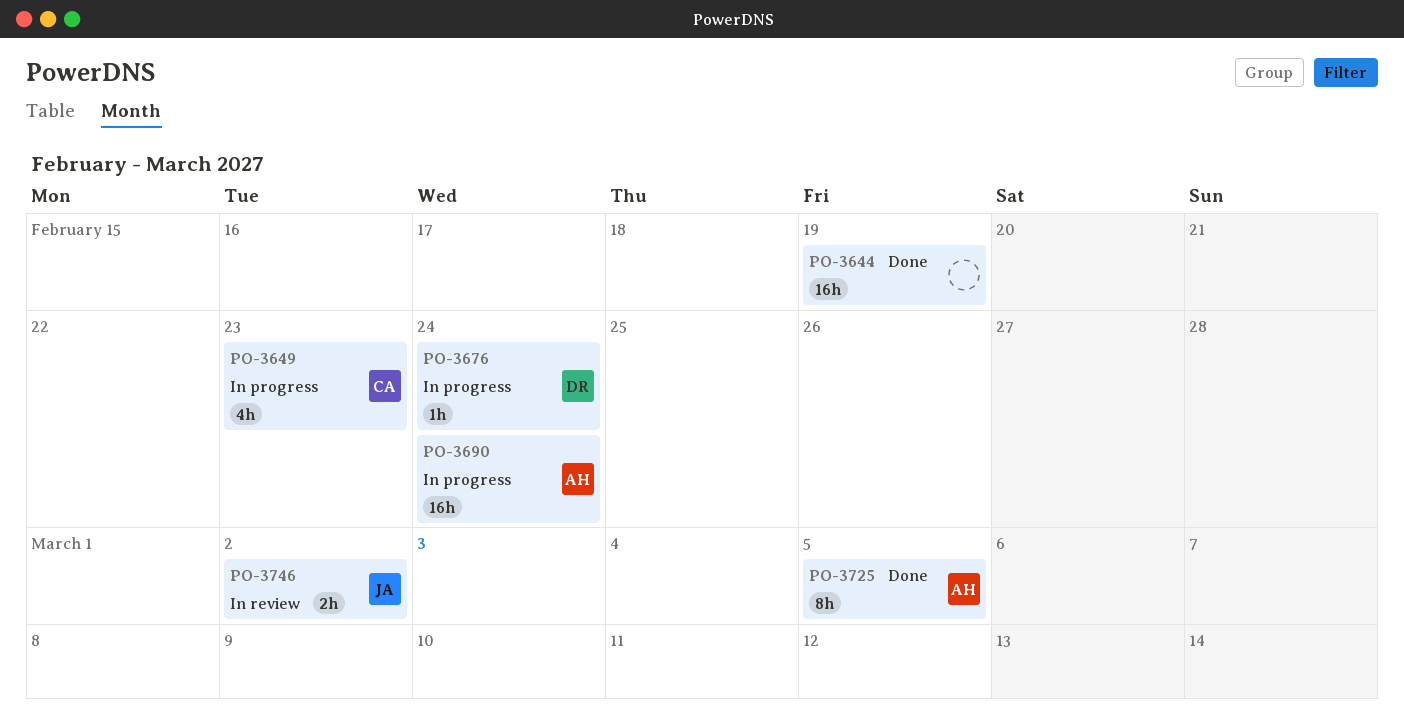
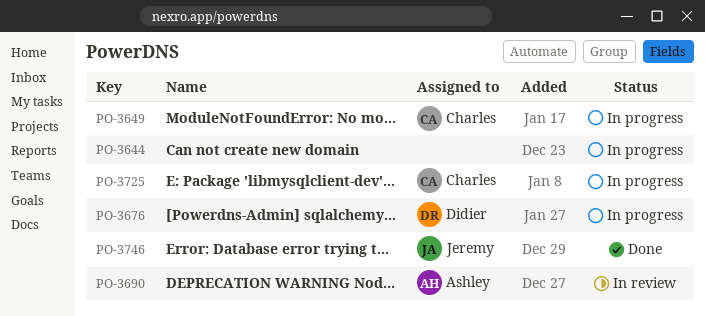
PO-3644, status: Done -> In progress
PO-3690, status: In progress -> In review
PO-3725, status: Done -> In progress
PO-3725, owner: Ashley -> Charles
PO-3746, status: In review -> Done

